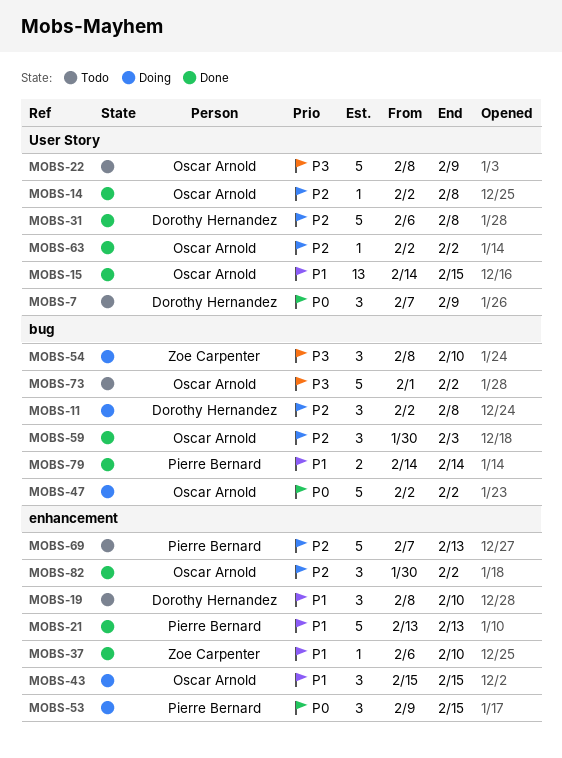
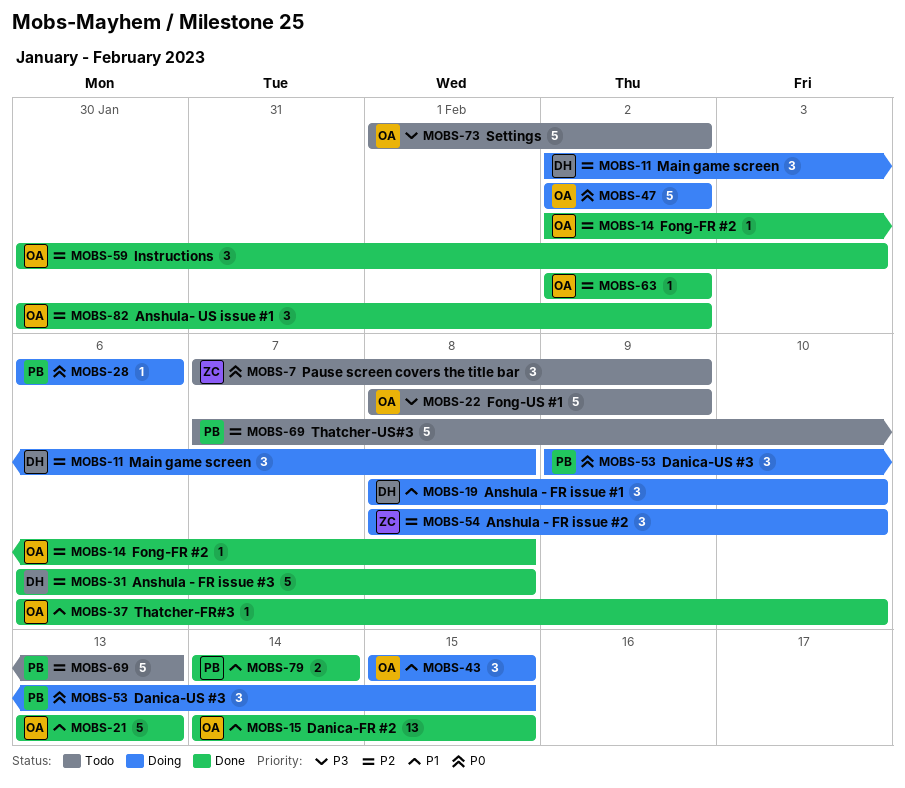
MOBS-7, owner: Dorothy Hernandez -> Zoe Carpenter
MOBS-19, status: Todo -> Doing
MOBS-21, owner: Pierre Bernard -> Oscar Arnold
MOBS-28: none -> present
MOBS-37, owner: Zoe Carpenter -> Oscar Arnold
MOBS-54, priority: P3 -> P2

